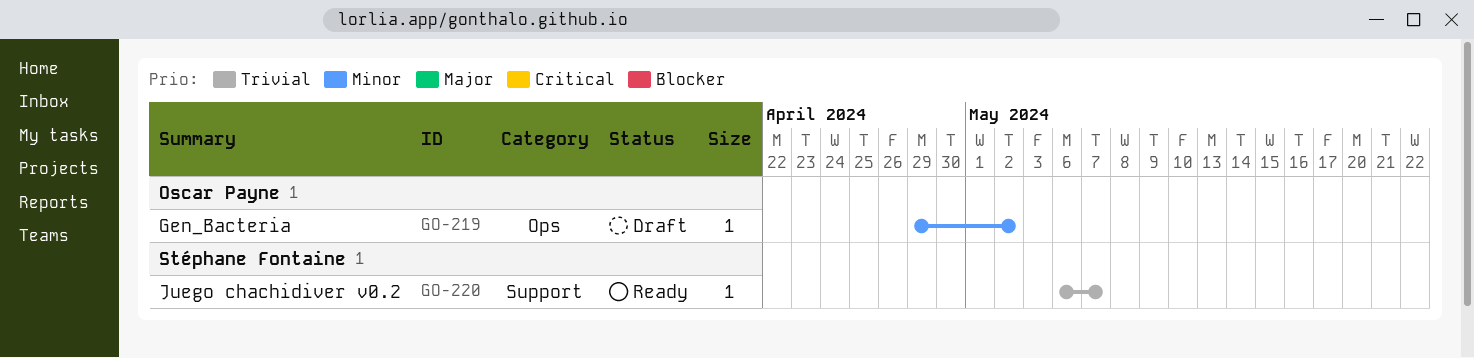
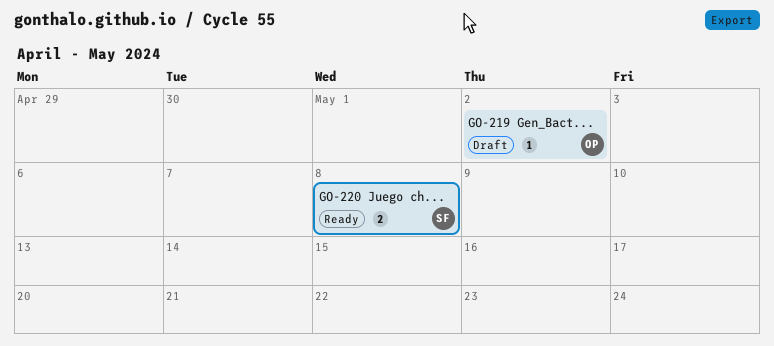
GO-220, estimate: 1 -> 2
GO-220, due: May 7 -> May 8

